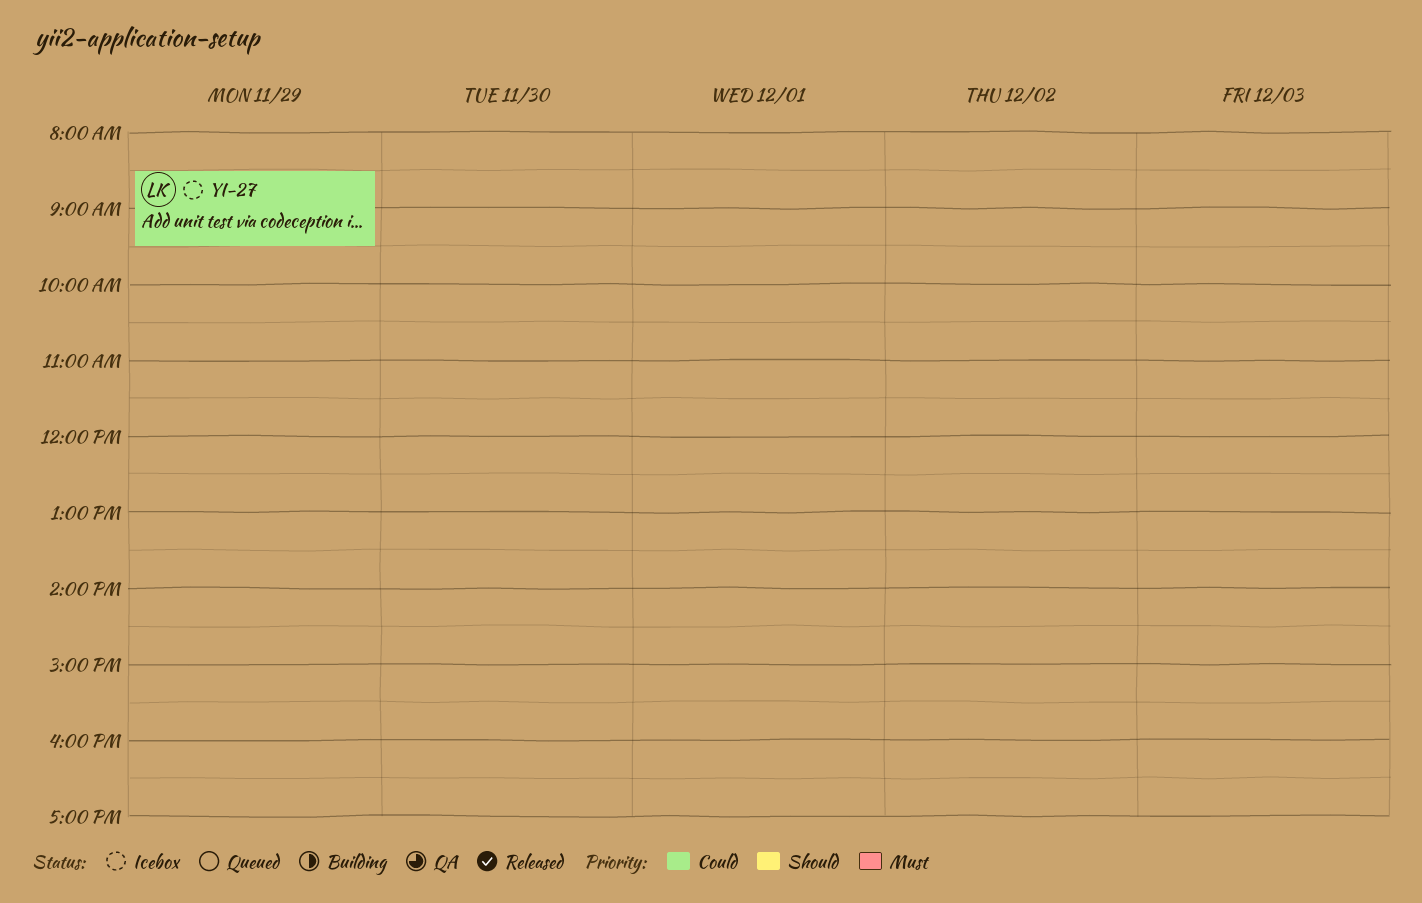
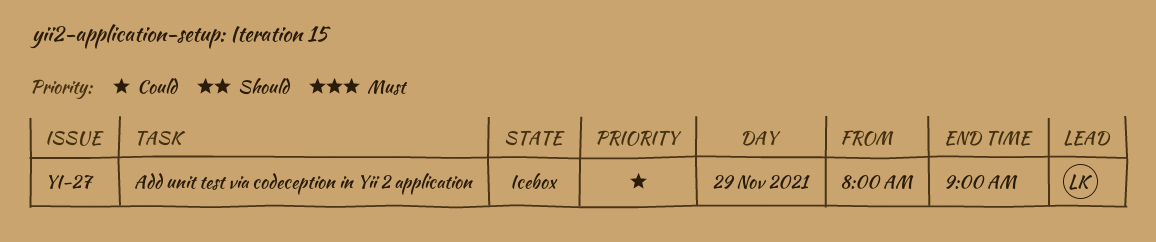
YI-27, begins: 08:30 -> 08:00
YI-27, ends: 09:30 -> 09:00

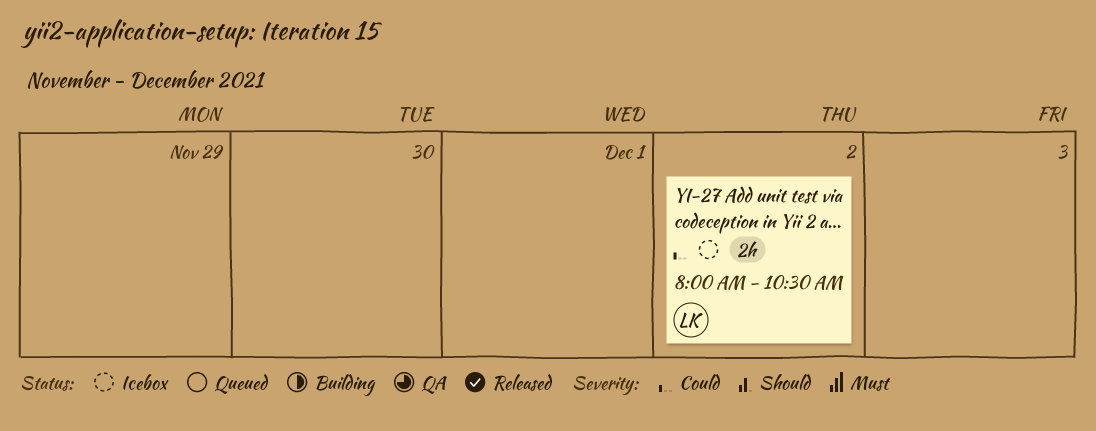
YI-27, day: Nov 29 -> Dec 2
YI-27, ends: 09:00 -> 10:30

